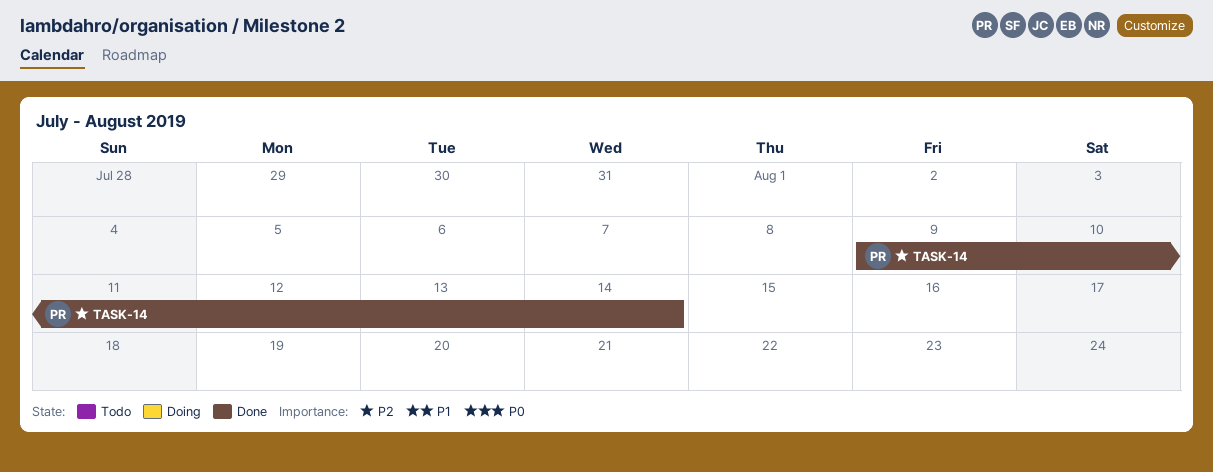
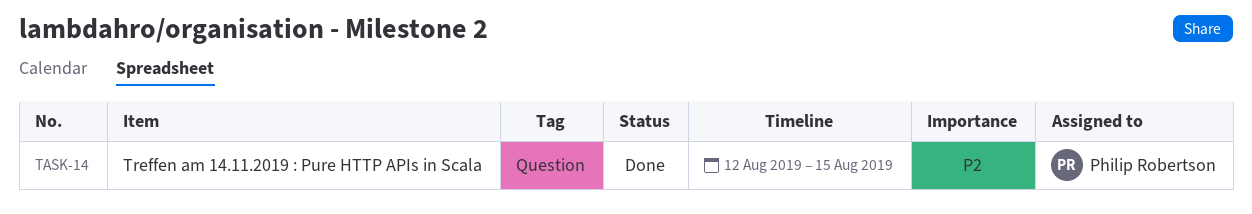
TASK-14, start: Aug 9 -> Aug 12
TASK-14, due: Aug 14 -> Aug 15

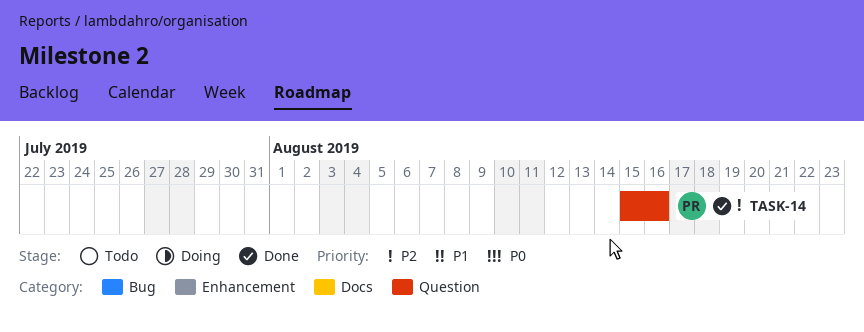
TASK-14, start: Aug 12 -> Aug 15
TASK-14, due: Aug 15 -> Aug 16

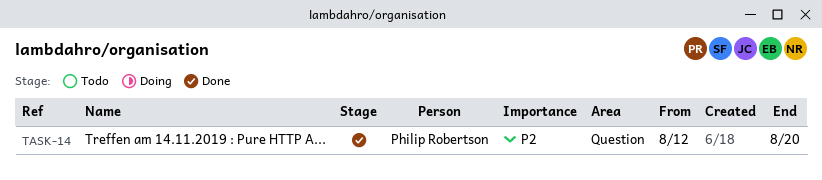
TASK-14, start: Aug 15 -> Aug 12
TASK-14, due: Aug 16 -> Aug 20

